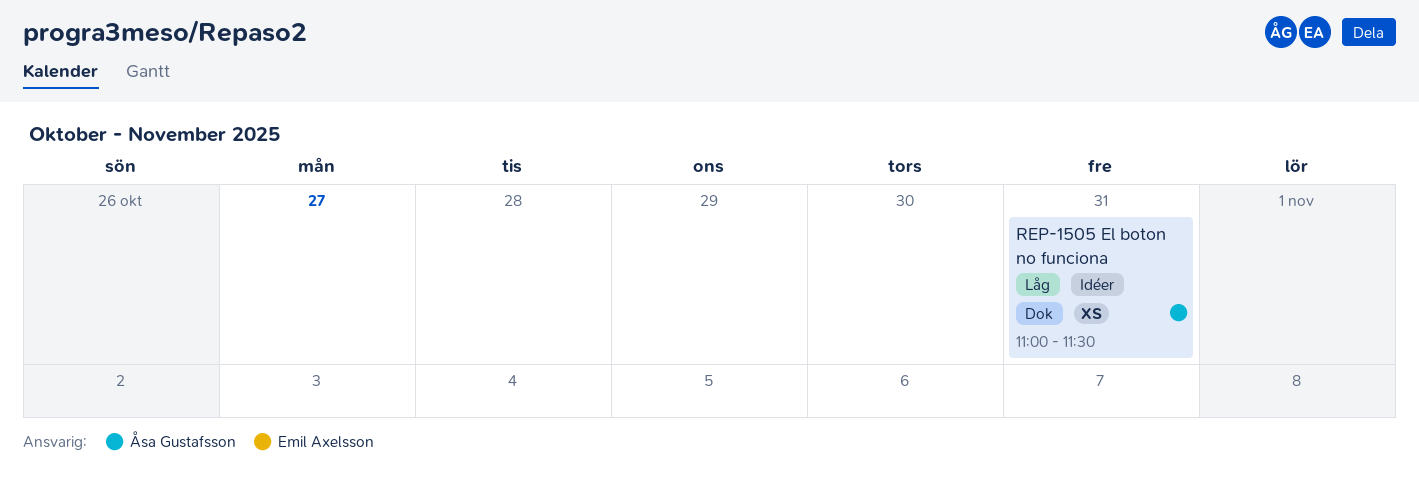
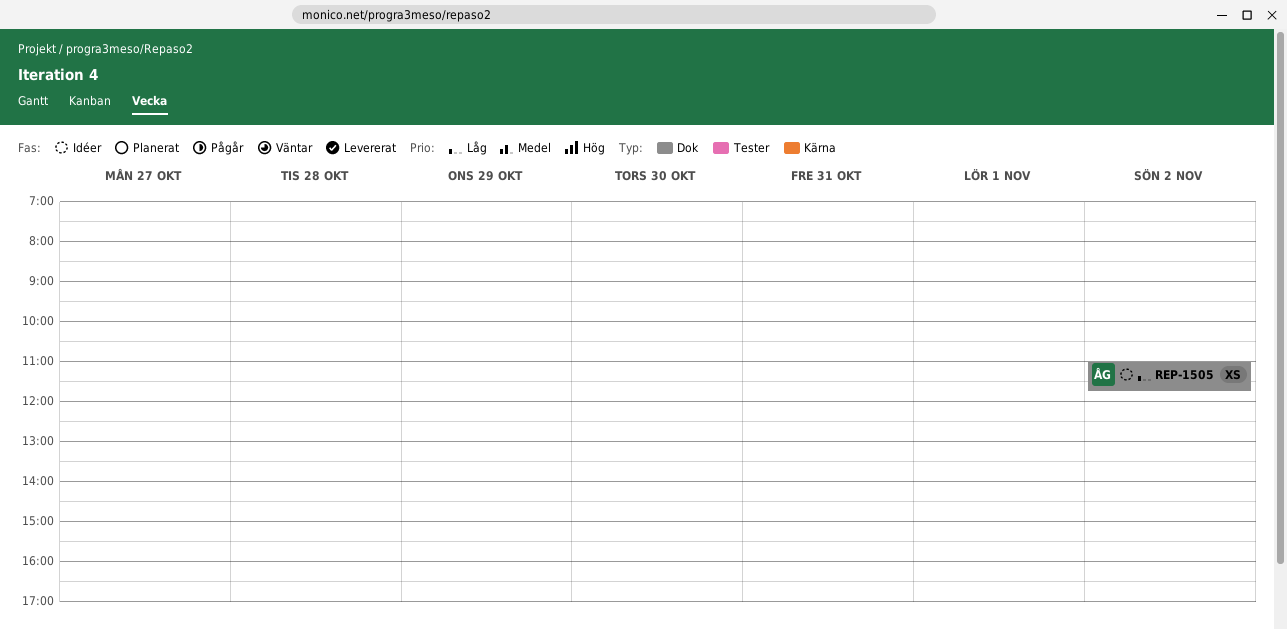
REP-1505, day: Oct 31 -> Nov 2
REP-1505, ends: 11:30 -> 11:45

